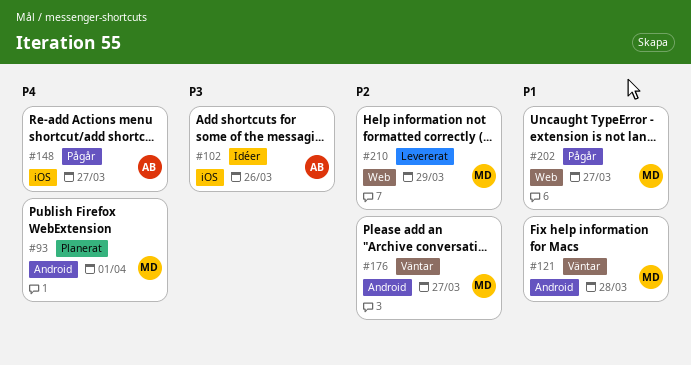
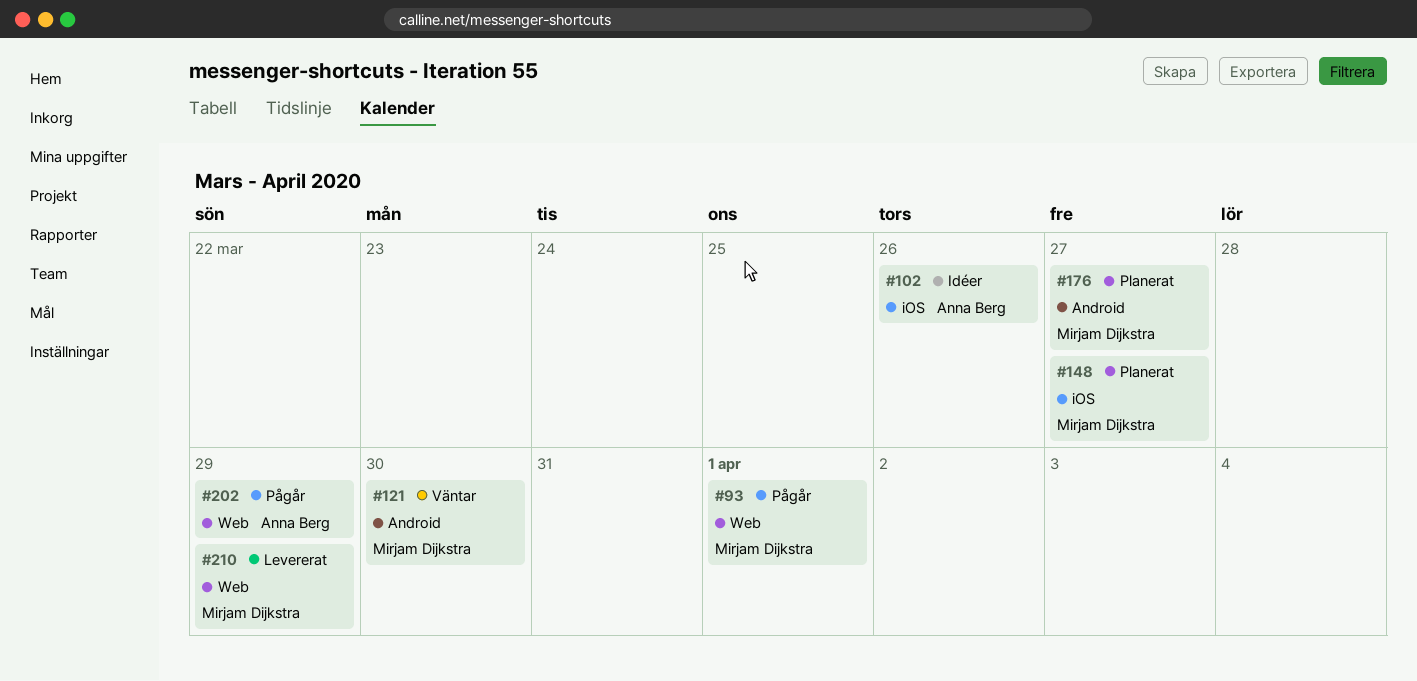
#93, status: Planerat -> Pågår
#93, label: Android -> Web
#121, due: Mar 28 -> Mar 30
#148, status: Pågår -> Planerat
#148, owner: Anna Berg -> Mirjam Dijkstra
#176, status: Väntar -> Planerat
#202, owner: Mirjam Dijkstra -> Anna Berg
#202, due: Mar 27 -> Mar 29

